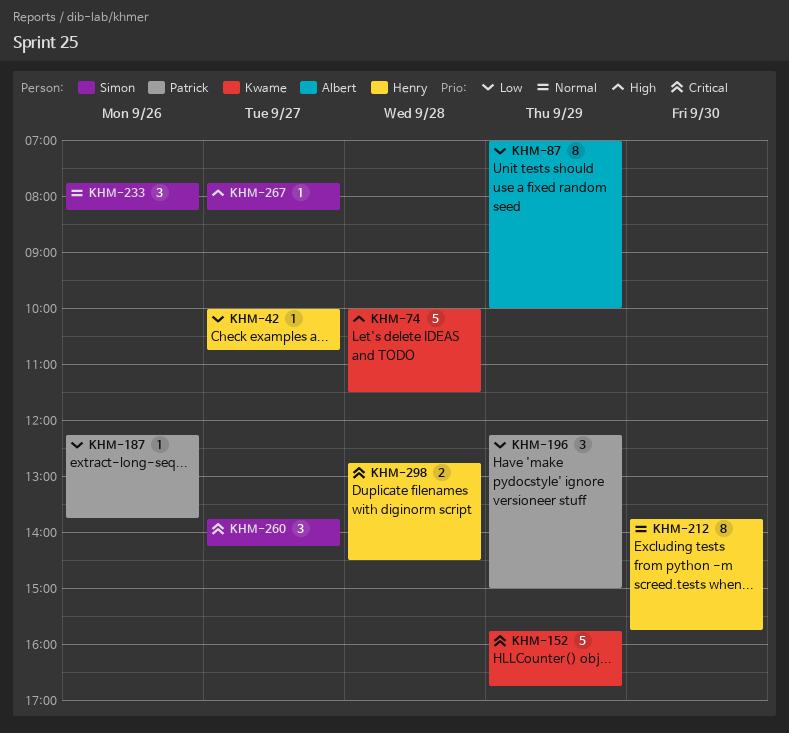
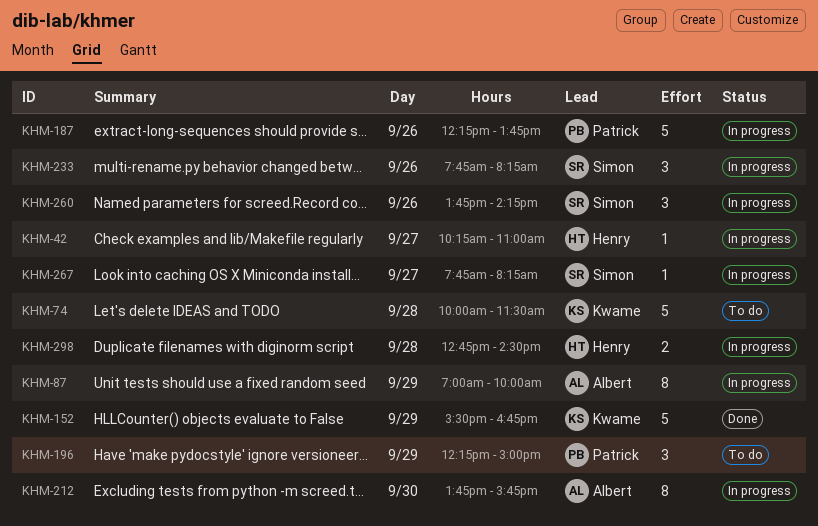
KHM-42, begins: 10:00 -> 10:15
KHM-42, ends: 10:45 -> 11:00
KHM-152, begins: 15:45 -> 15:30
KHM-187, estimate: 1 -> 5
KHM-212, owner: Henry -> Albert
KHM-260, day: Sep 27 -> Sep 26

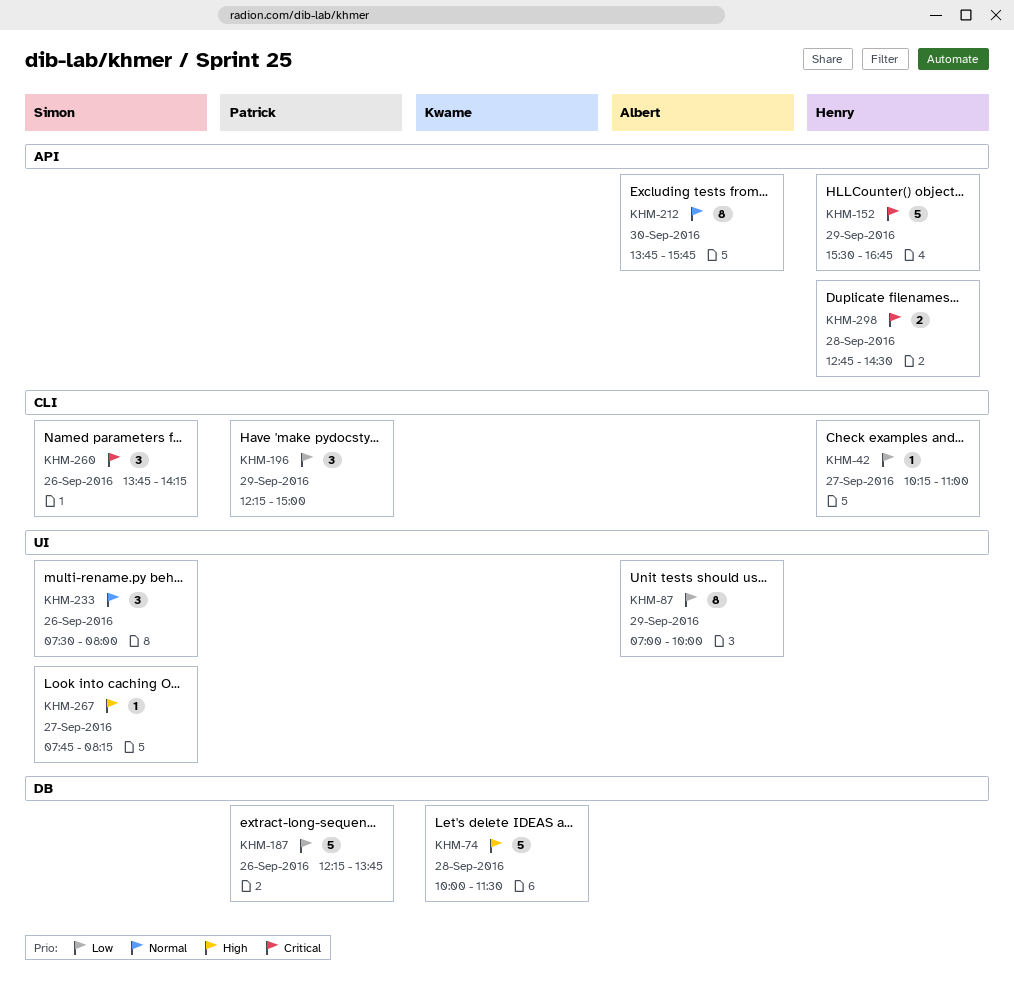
KHM-152, owner: Kwame -> Henry
KHM-233, begins: 07:45 -> 07:30
KHM-233, ends: 08:15 -> 08:00

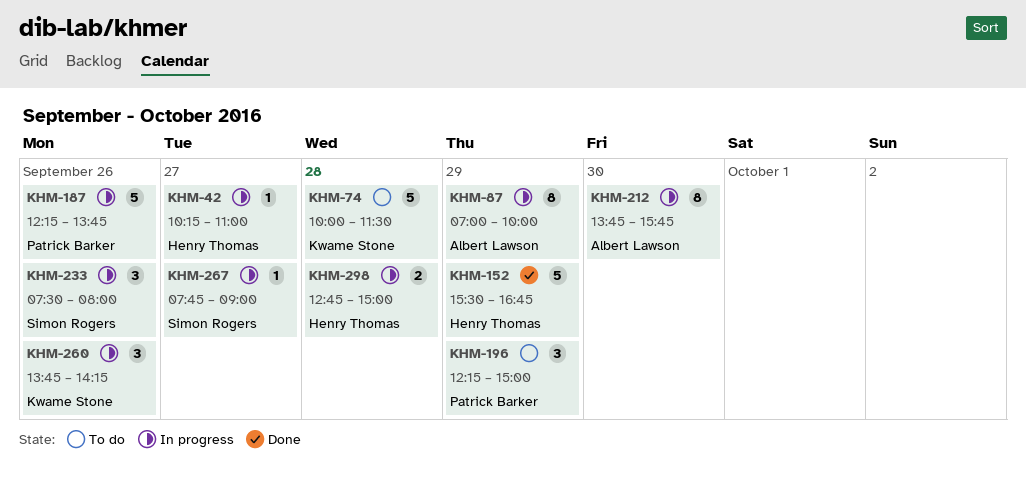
KHM-260, owner: Simon Rogers -> Kwame Stone
KHM-267, ends: 08:15 -> 09:00
KHM-298, ends: 14:30 -> 15:00

